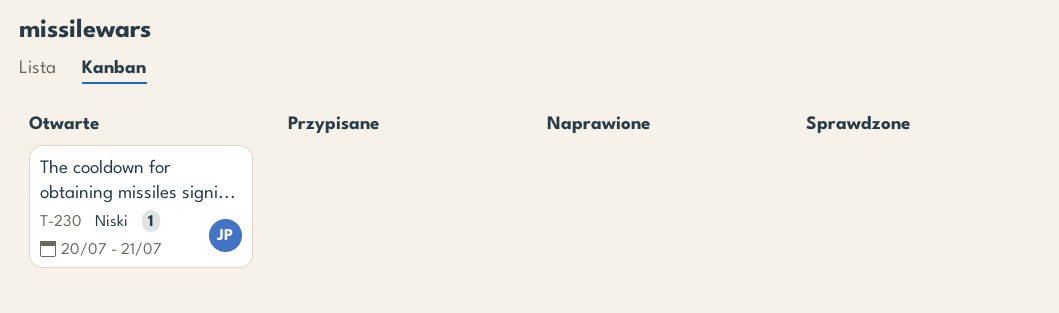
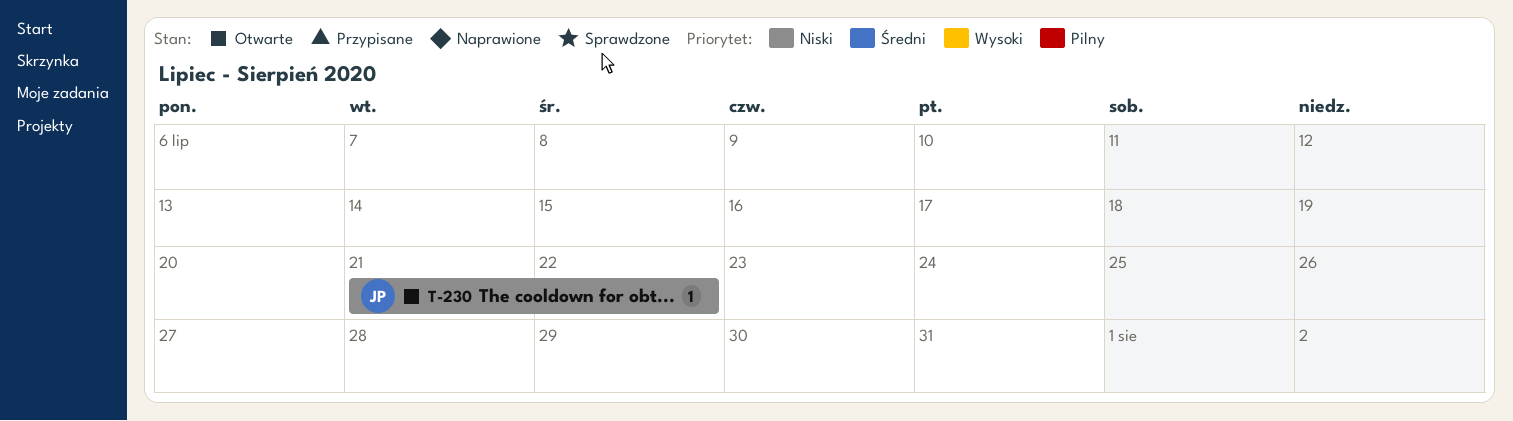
T-230, start: Jul 20 -> Jul 21
T-230, due: Jul 21 -> Jul 22

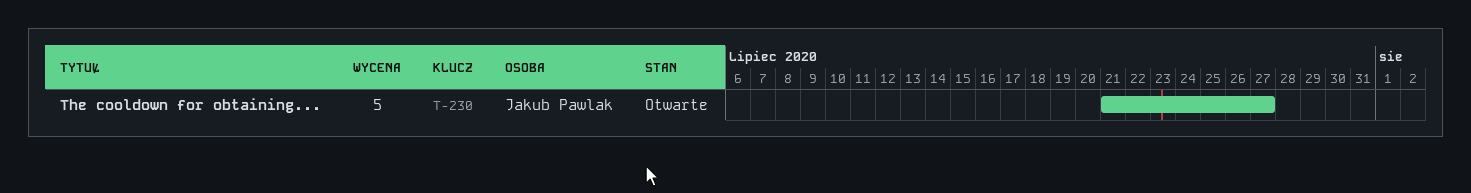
T-230, estimate: 1 -> 5
T-230, due: Jul 22 -> Jul 27

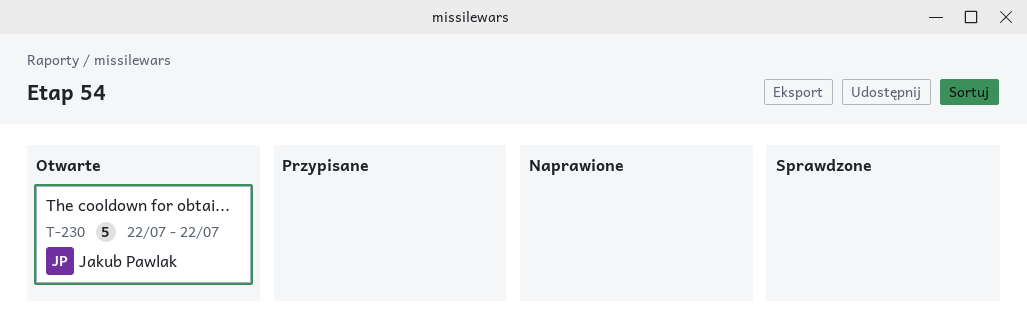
T-230, start: Jul 21 -> Jul 22
T-230, due: Jul 27 -> Jul 22

